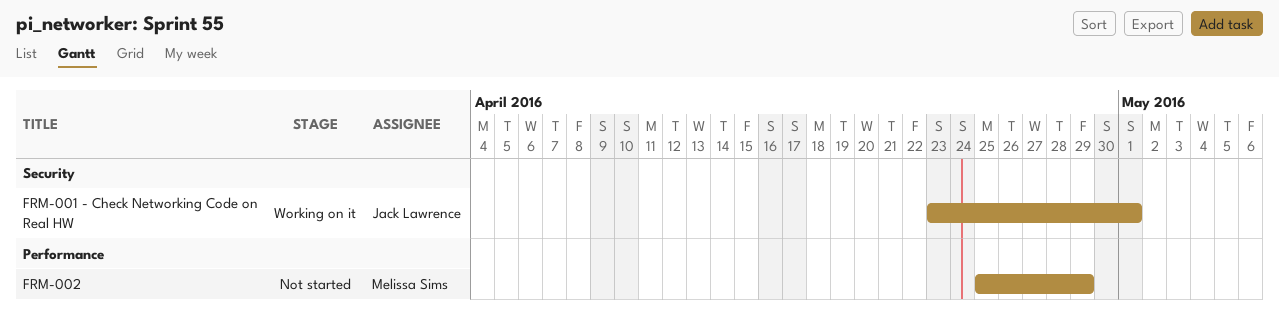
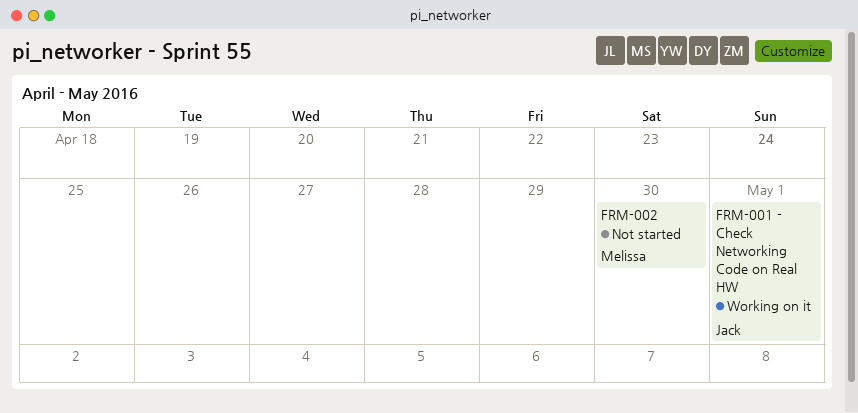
FRM-002, due: Apr 29 -> Apr 30

